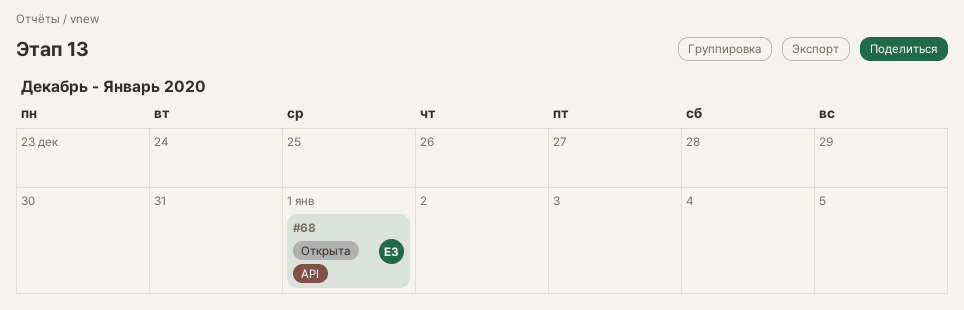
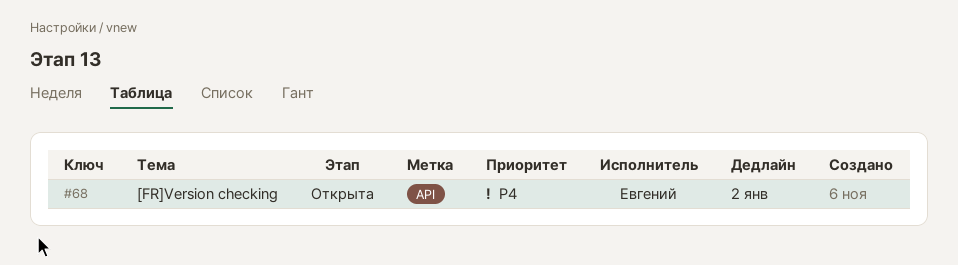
#68, due: Jan 1 -> Jan 2

